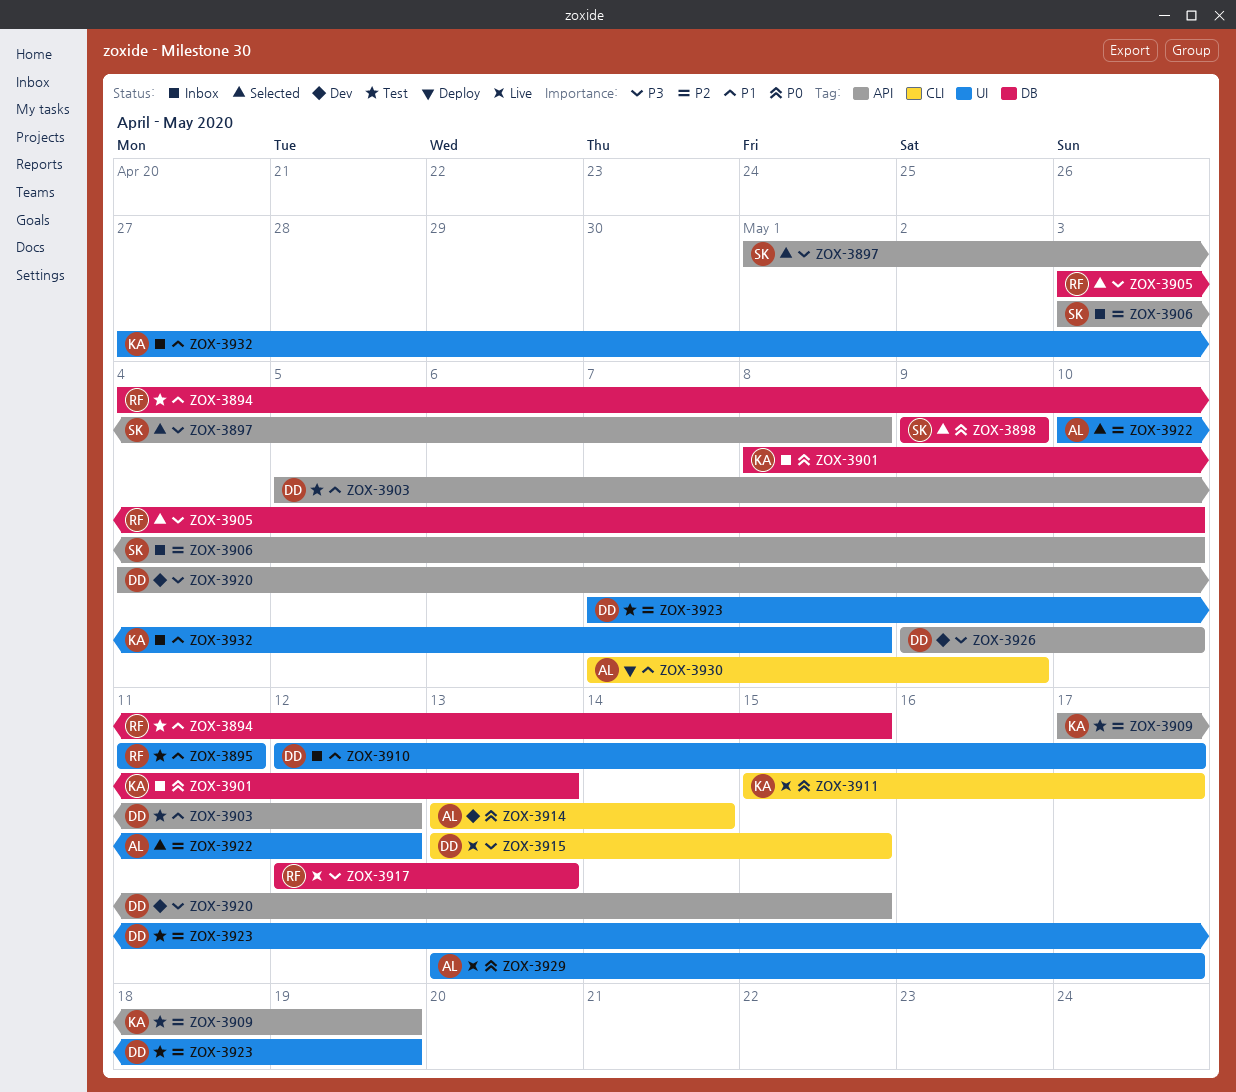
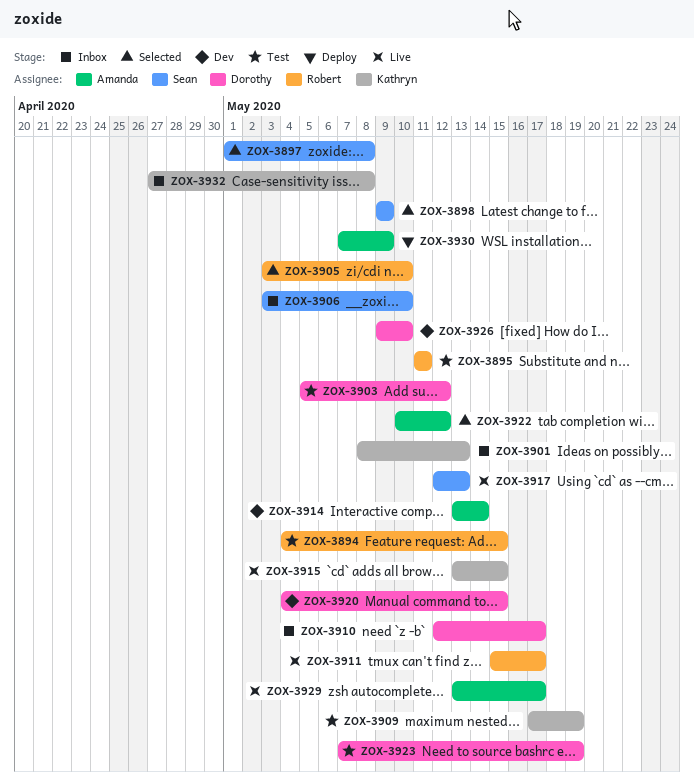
ZOX-3911, owner: Kathryn -> Robert
ZOX-3915, owner: Dorothy -> Kathryn
ZOX-3917, owner: Robert -> Sean

